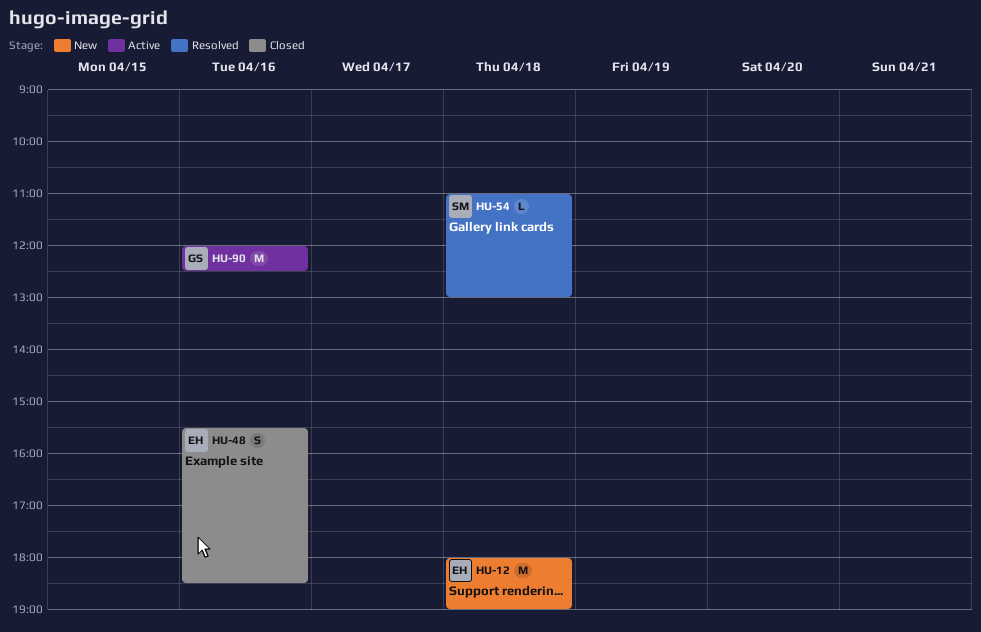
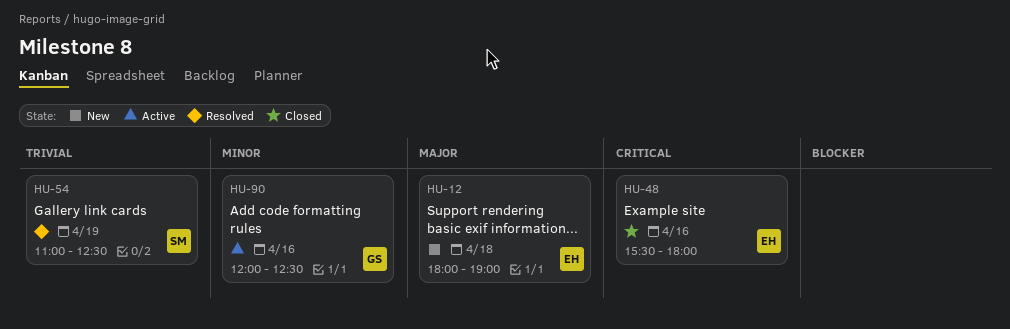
HU-48, ends: 18:30 -> 18:00
HU-54, day: Apr 18 -> Apr 19
HU-54, ends: 13:00 -> 12:30

